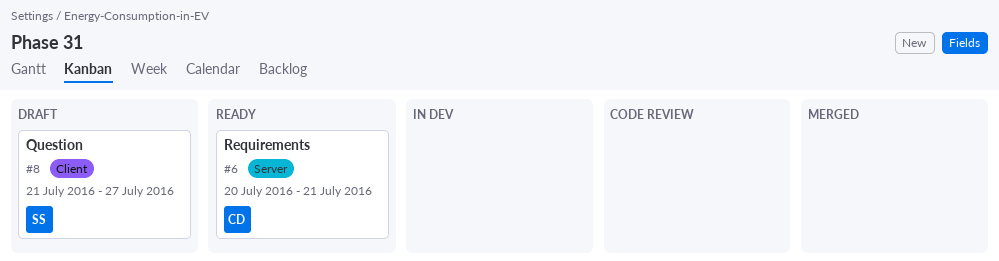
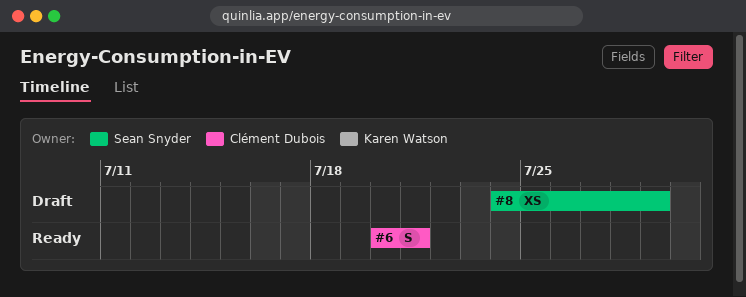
#8, start: Jul 21 -> Jul 24
#8, due: Jul 27 -> Jul 29

